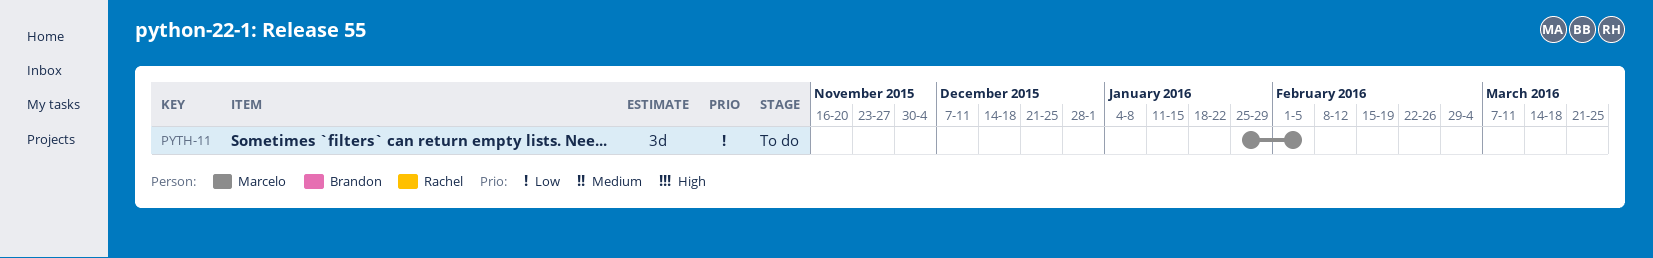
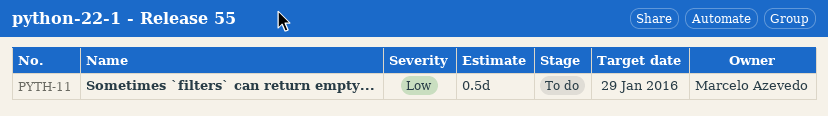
PYTH-11, estimate: 3d -> 0.5d
PYTH-11, due: Feb 5 -> Jan 29

